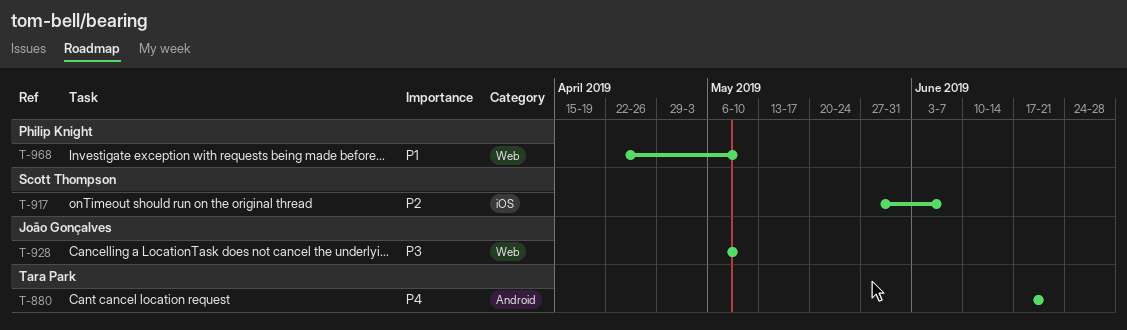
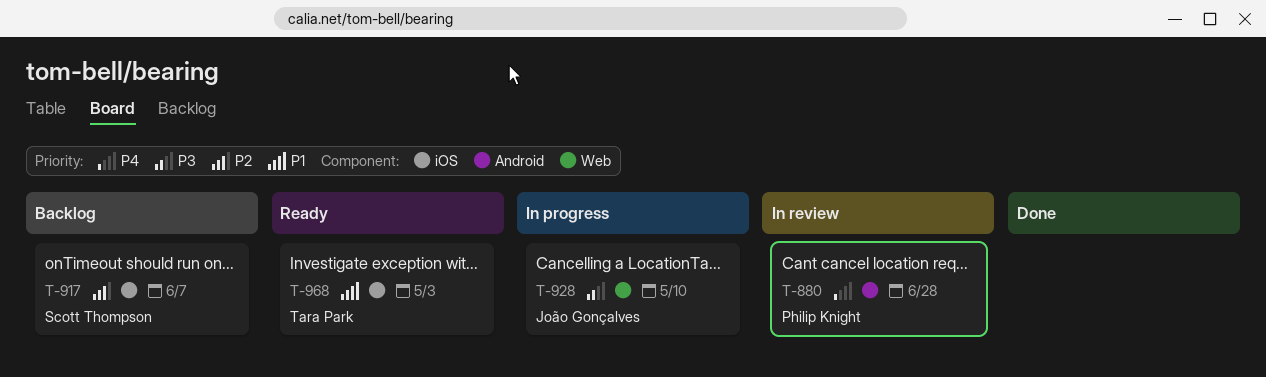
T-880, owner: Tara Park -> Philip Knight
T-880, due: Jun 21 -> Jun 28
T-968, owner: Philip Knight -> Tara Park
T-968, label: Web -> iOS
T-968, due: May 10 -> May 3

